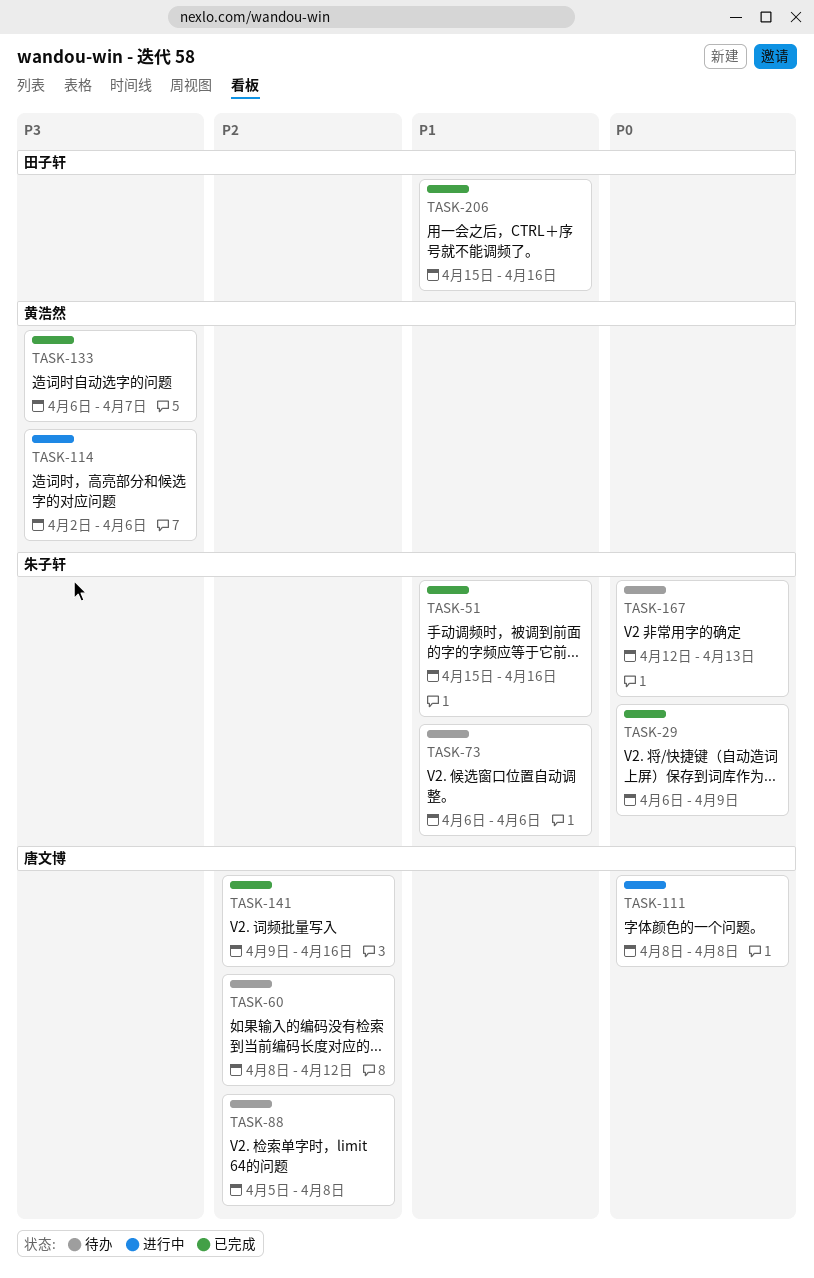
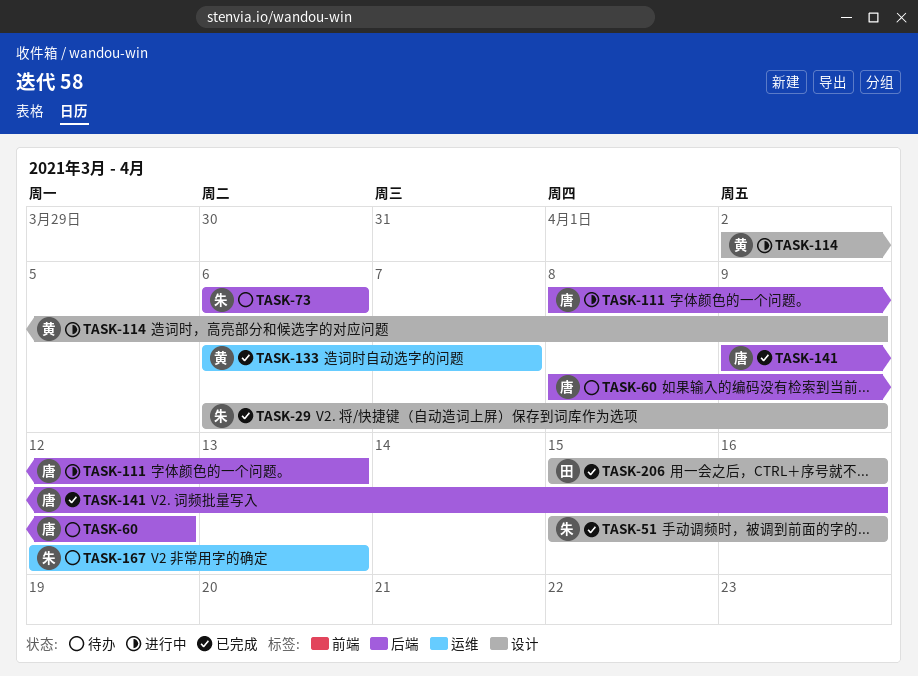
TASK-88: present -> none
TASK-111, due: Apr 8 -> Apr 13
TASK-114, due: Apr 6 -> Apr 9

